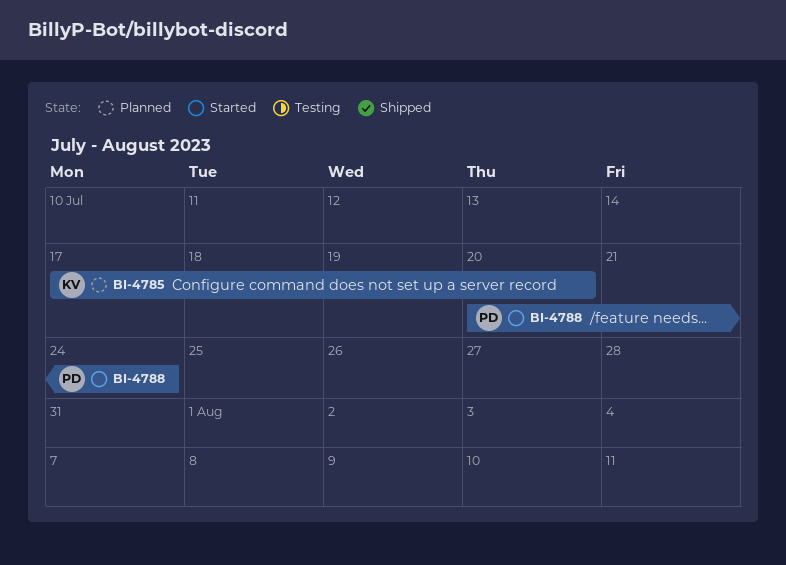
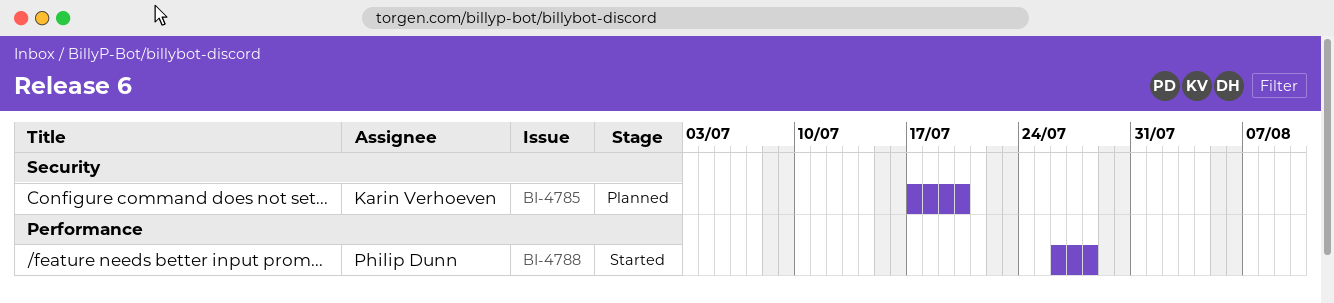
BI-4788, start: Jul 20 -> Jul 26
BI-4788, due: Jul 24 -> Jul 28

